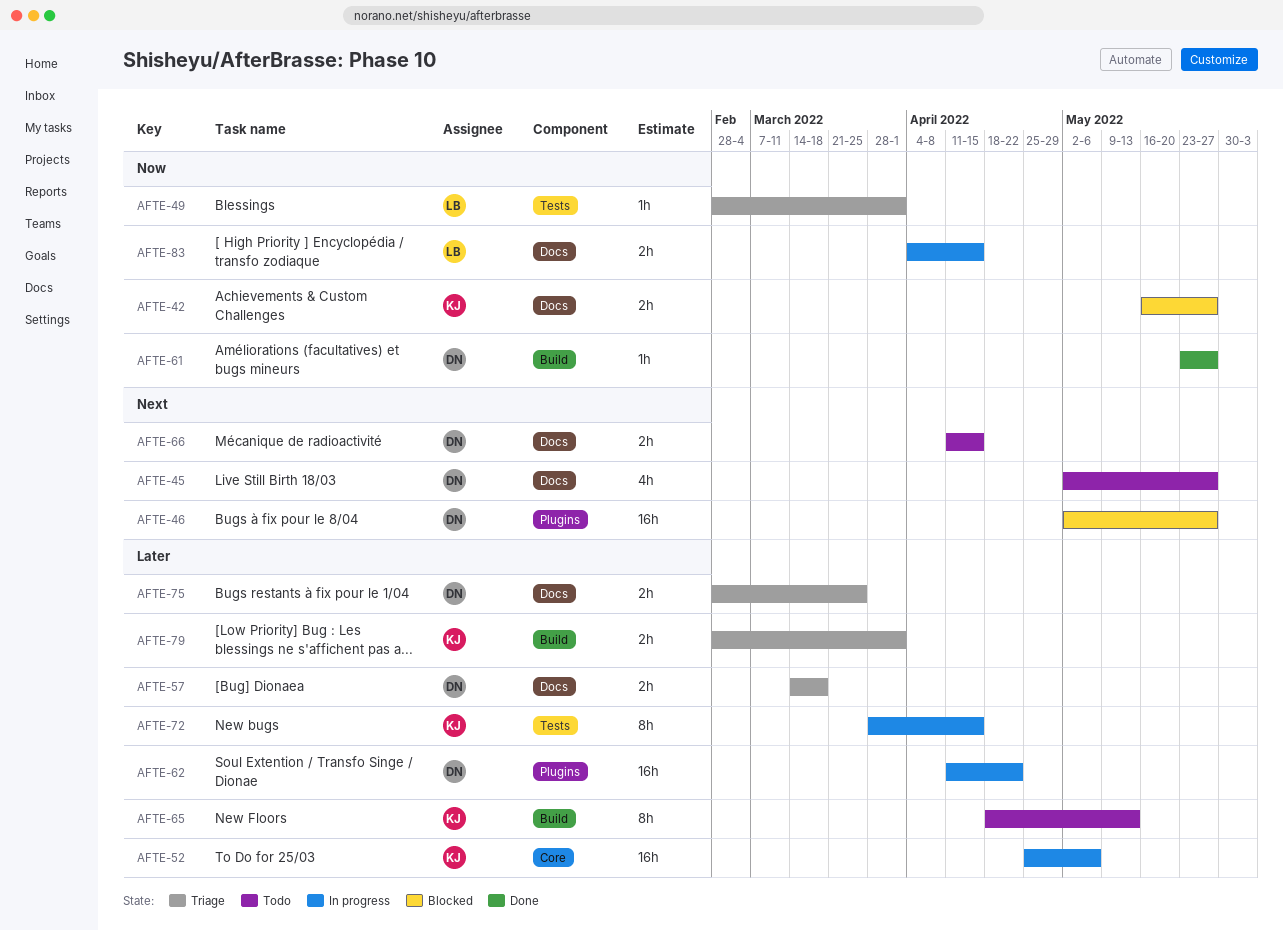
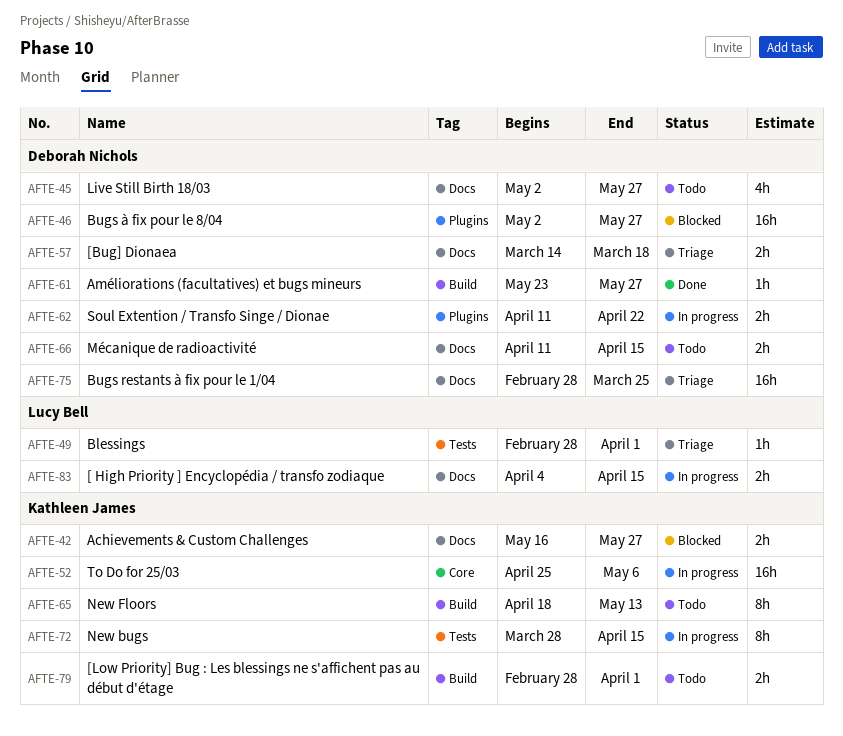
AFTE-62, estimate: 16h -> 2h
AFTE-75, estimate: 2h -> 16h
AFTE-79, status: Triage -> Todo

